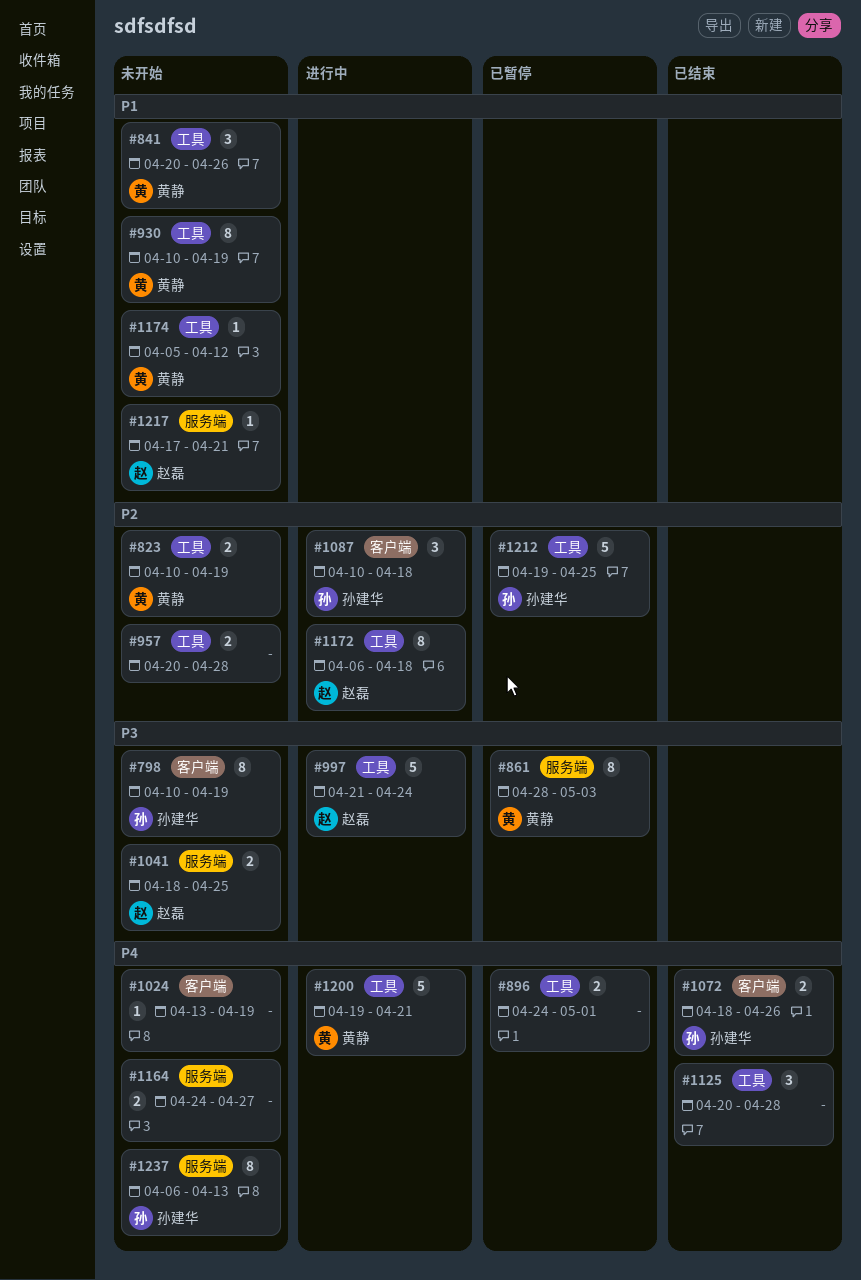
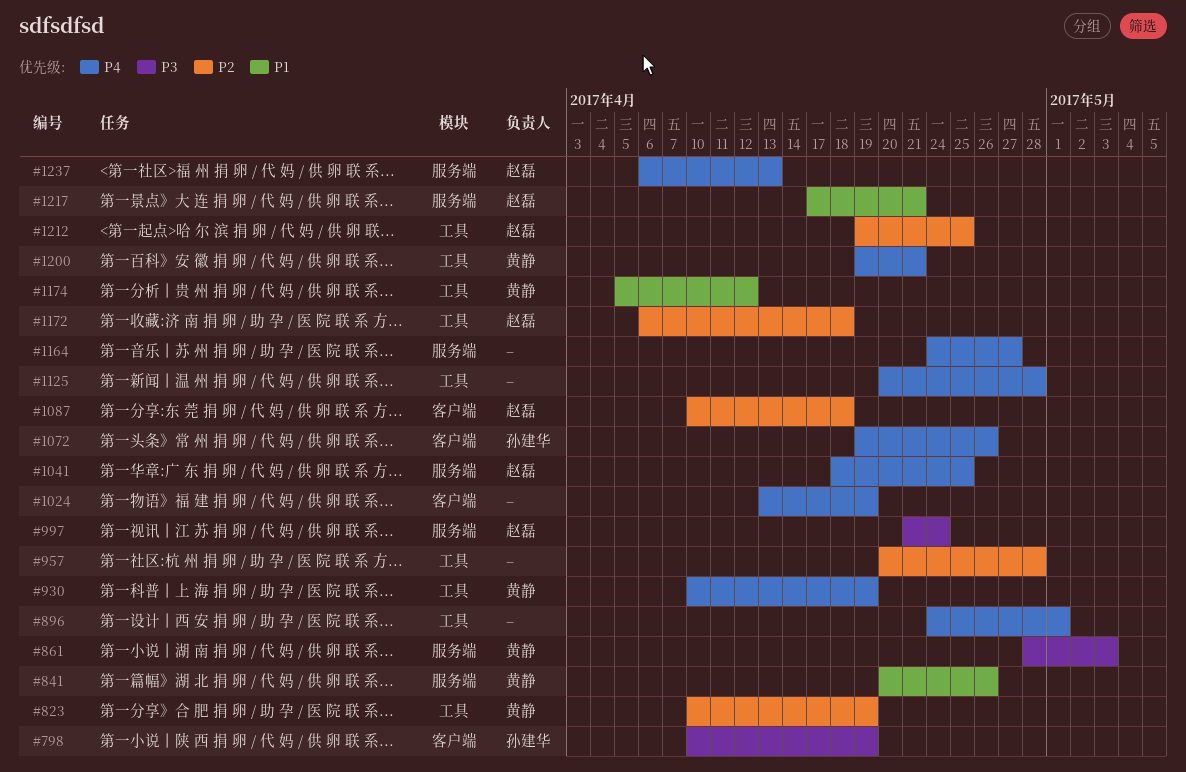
#841, label: 工具 -> 服务端
#930, priority: P1 -> P4
#997, label: 工具 -> 服务端
#1041, priority: P3 -> P4
#1072, start: Apr 18 -> Apr 19
#1087, owner: 孙建华 -> 赵磊
#1212, owner: 孙建华 -> 赵磊
#1237, owner: 孙建华 -> 赵磊

